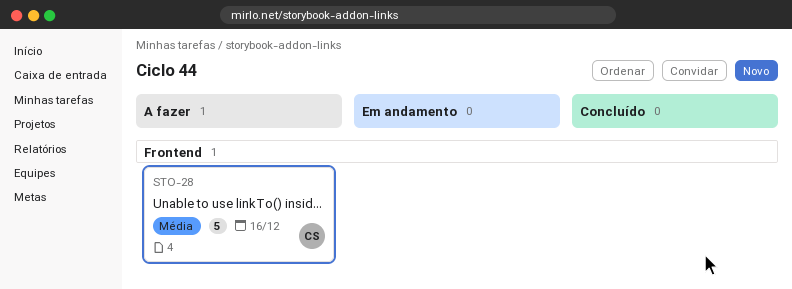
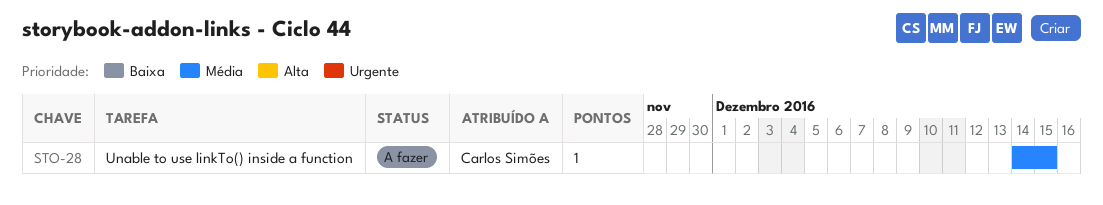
STO-28, estimate: 5 -> 1
STO-28, due: Dec 16 -> Dec 15

